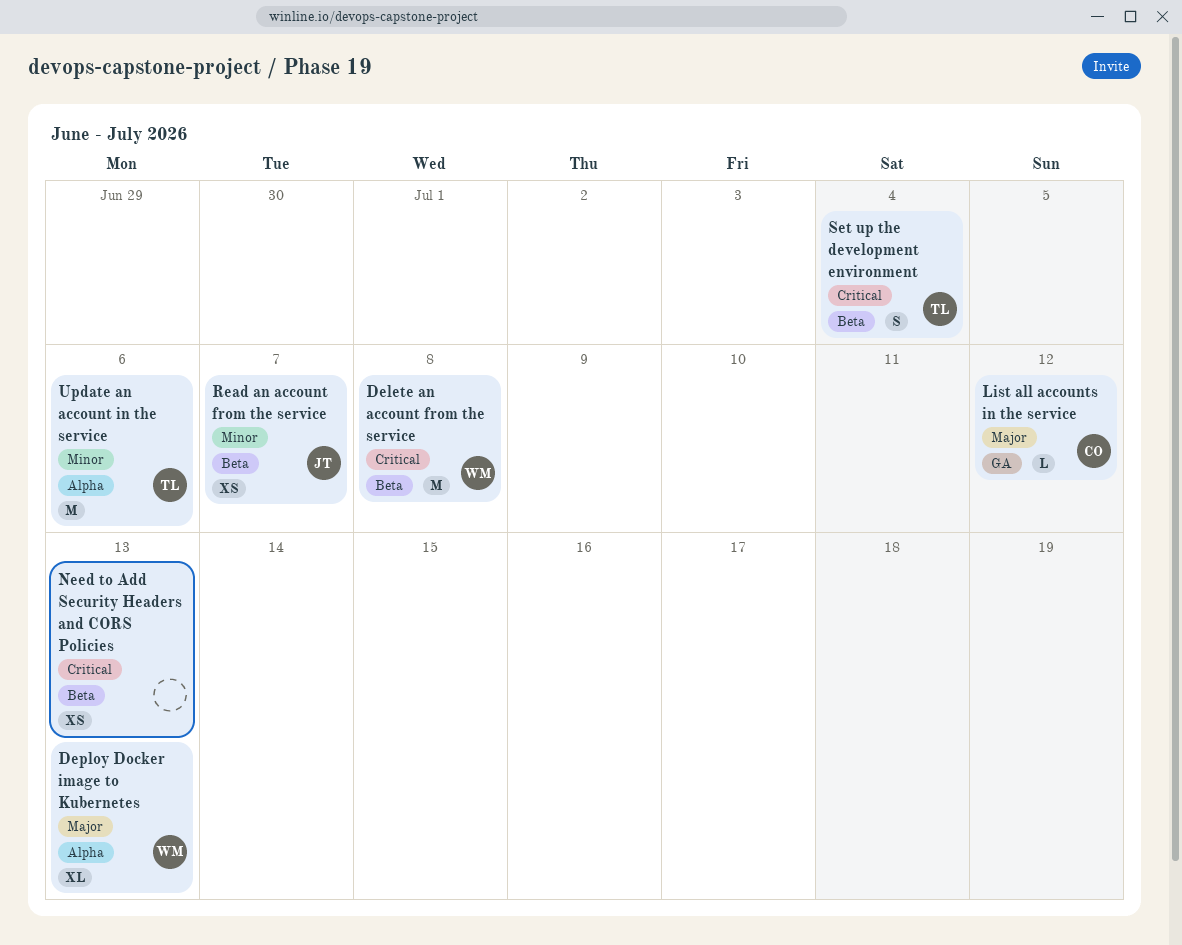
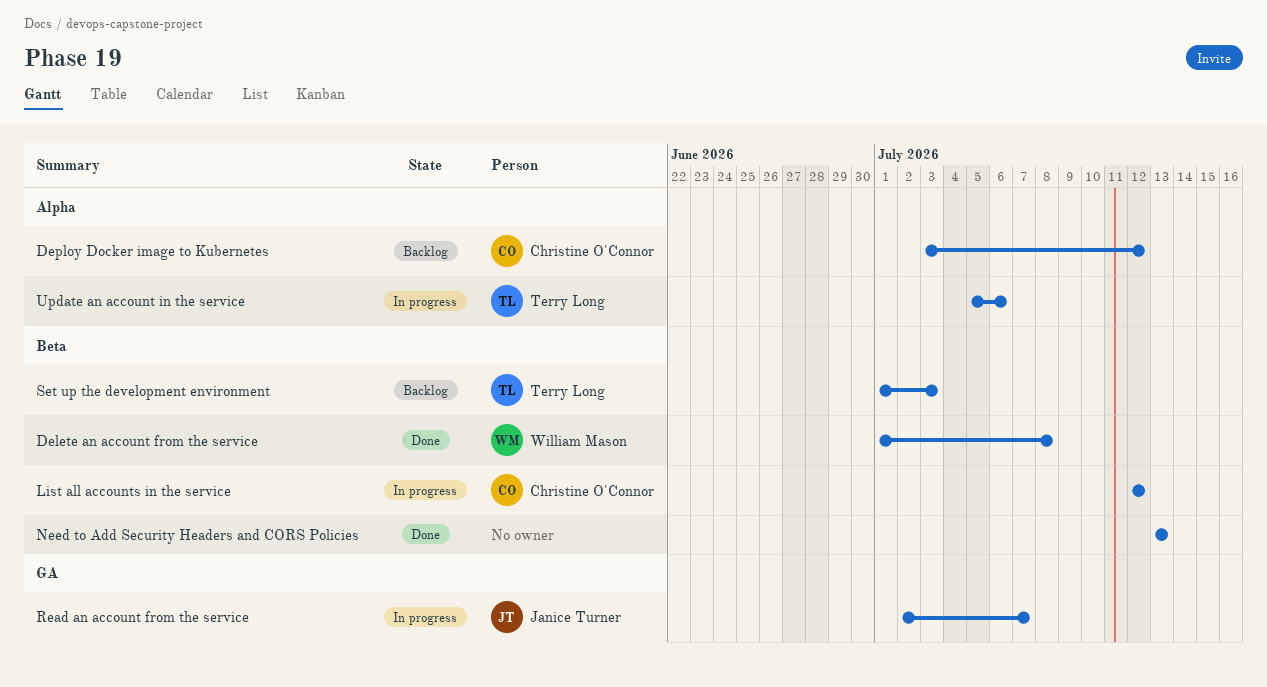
Deploy Docker image to Kubernetes, owner: William Mason -> Christine O'Connor
Deploy Docker image to Kubernetes, due: Jul 13 -> Jul 12
List all accounts in the service, label: GA -> Beta
Read an account from the service, label: Beta -> GA
Set up the development environment, due: Jul 4 -> Jul 3

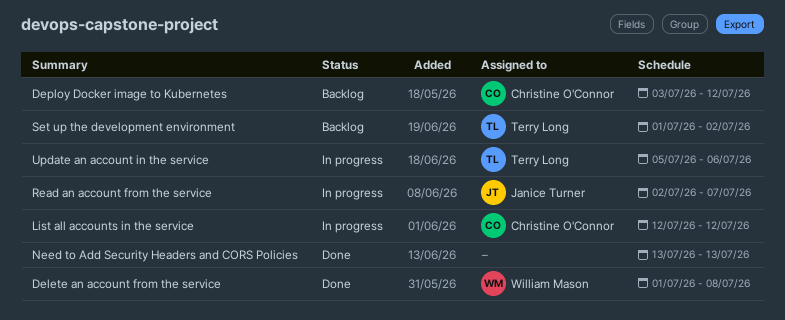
Set up the development environment, due: Jul 3 -> Jul 2

